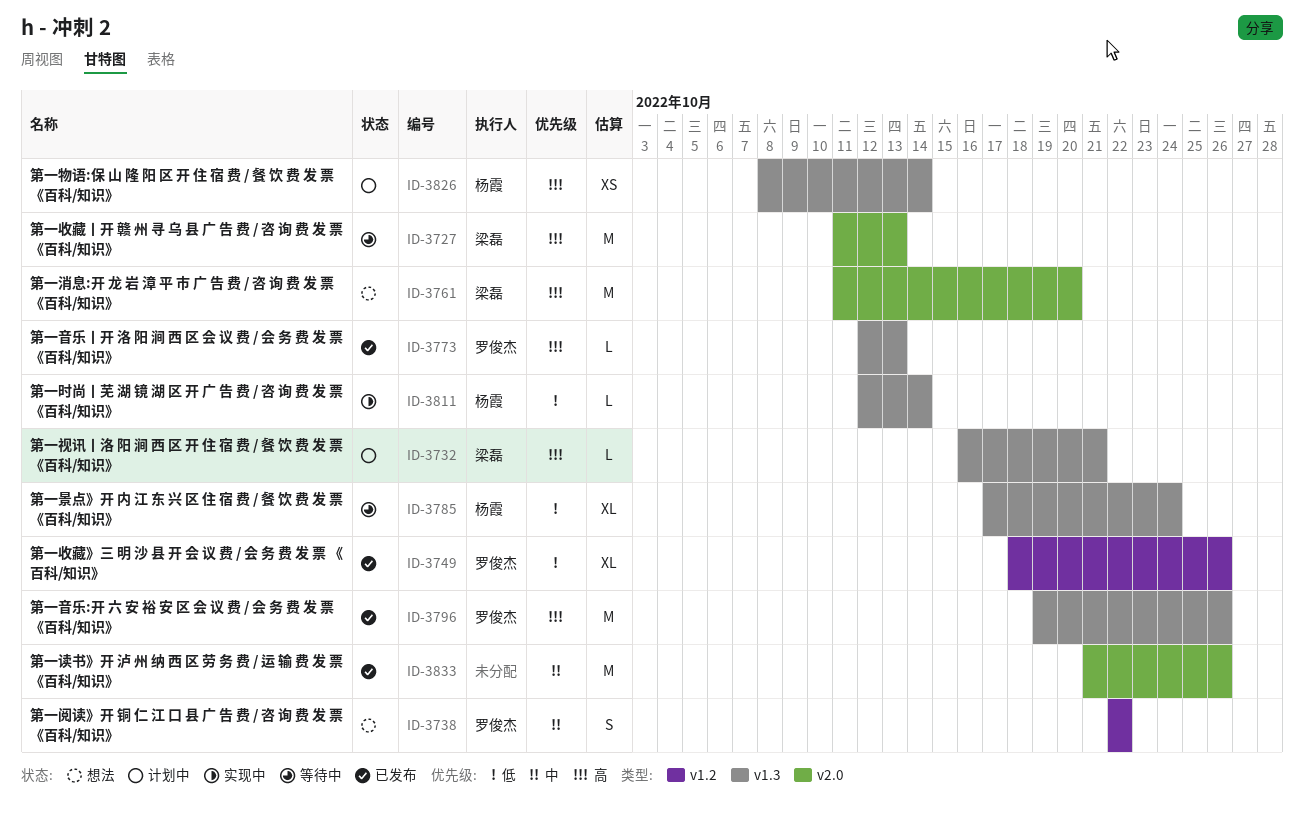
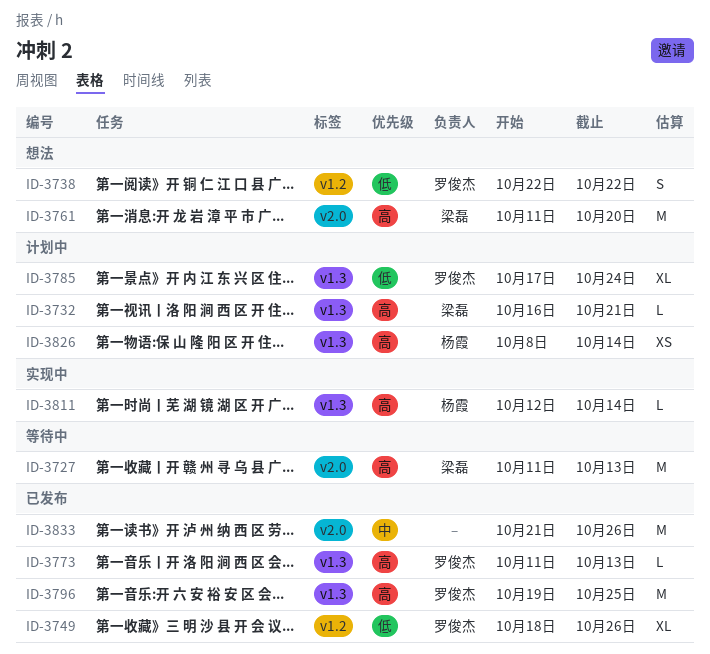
ID-3738, priority: 中 -> 低
ID-3773, start: Oct 12 -> Oct 11
ID-3785, status: 等待中 -> 计划中
ID-3785, owner: 杨霞 -> 罗俊杰
ID-3796, due: Oct 26 -> Oct 25
ID-3811, priority: 低 -> 高

